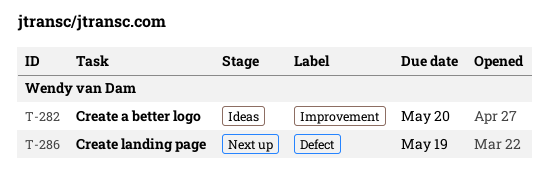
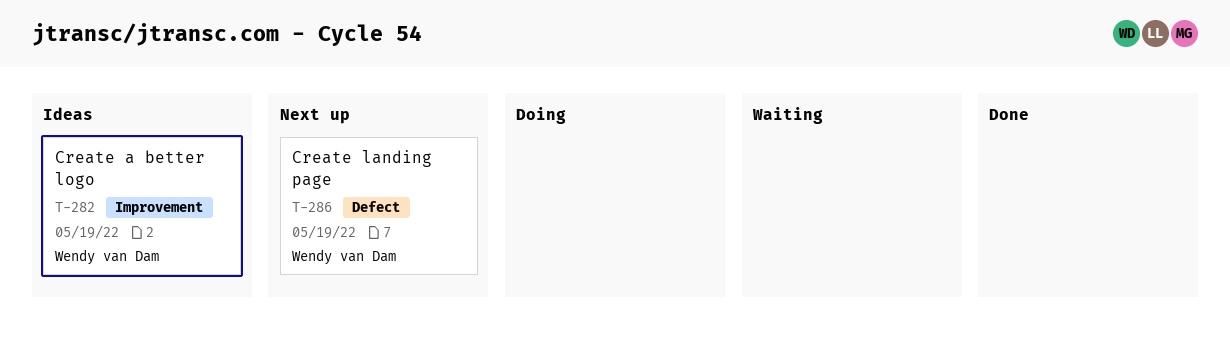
T-282, due: May 20 -> May 19

